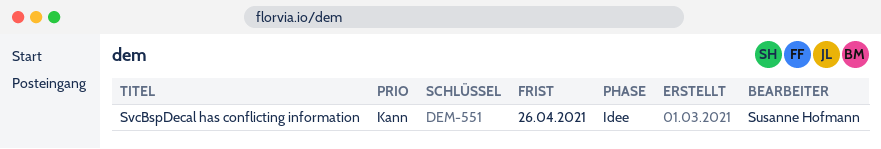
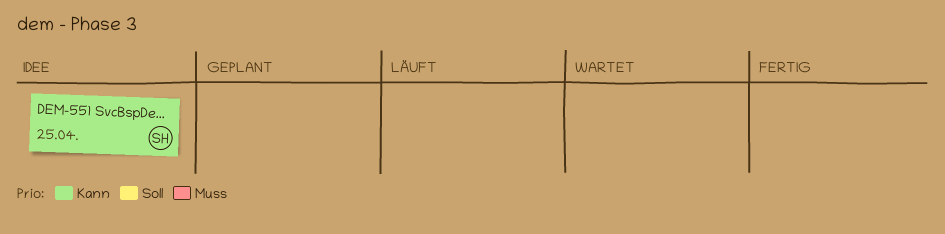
DEM-551, due: Apr 26 -> Apr 25

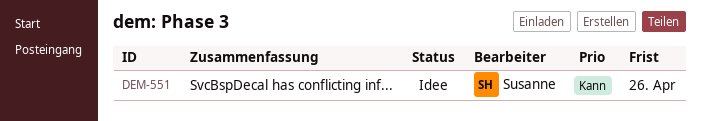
DEM-551, due: Apr 25 -> Apr 26

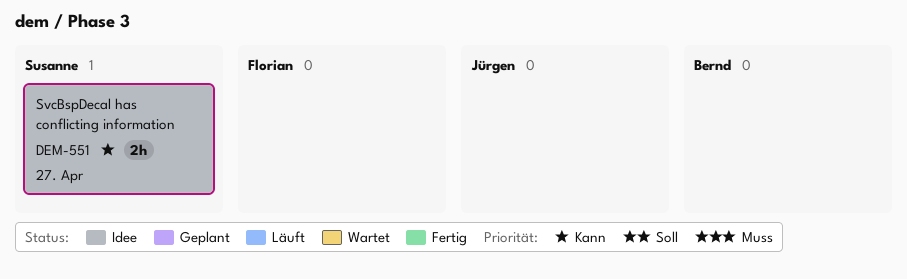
DEM-551, due: Apr 26 -> Apr 27

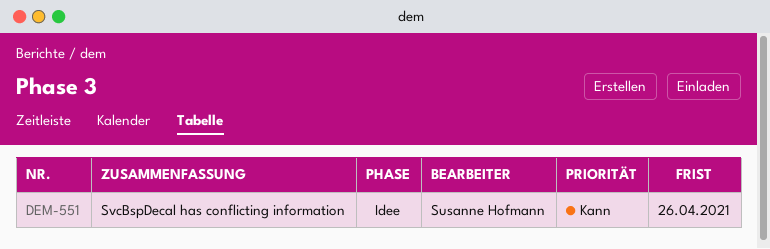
DEM-551, due: Apr 27 -> Apr 26

